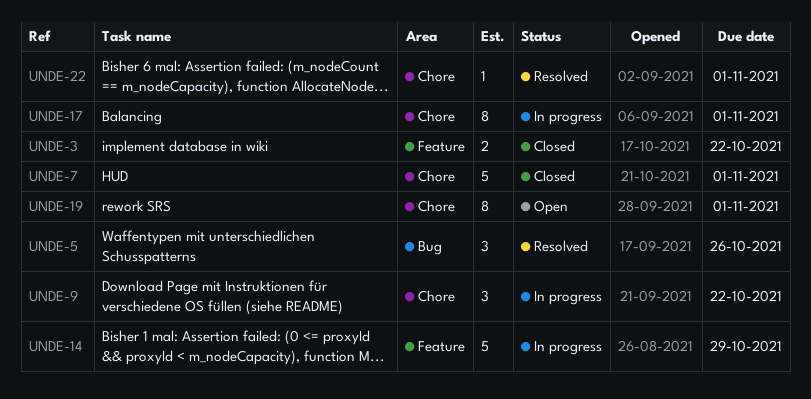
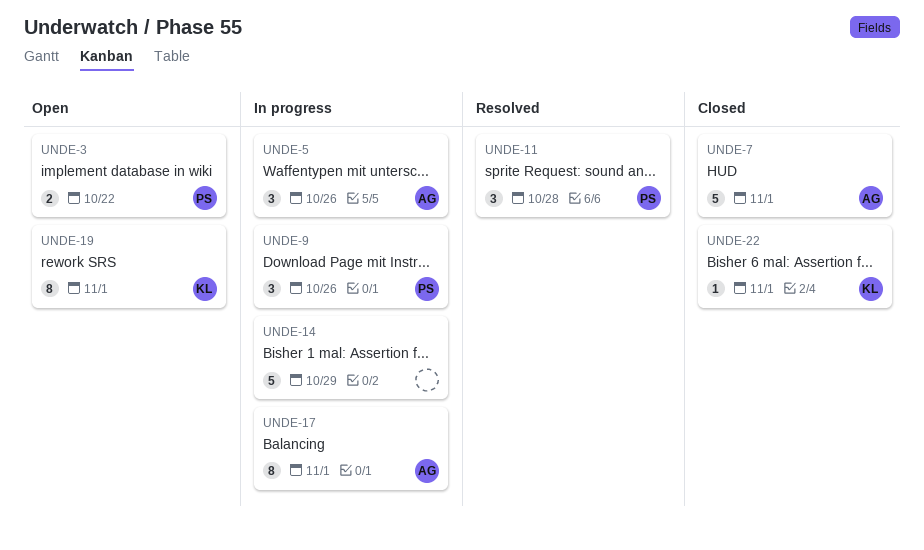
UNDE-3, status: Closed -> Open
UNDE-5, status: Resolved -> In progress
UNDE-9, due: Oct 22 -> Oct 26
UNDE-11: none -> present
UNDE-22, status: Resolved -> Closed

